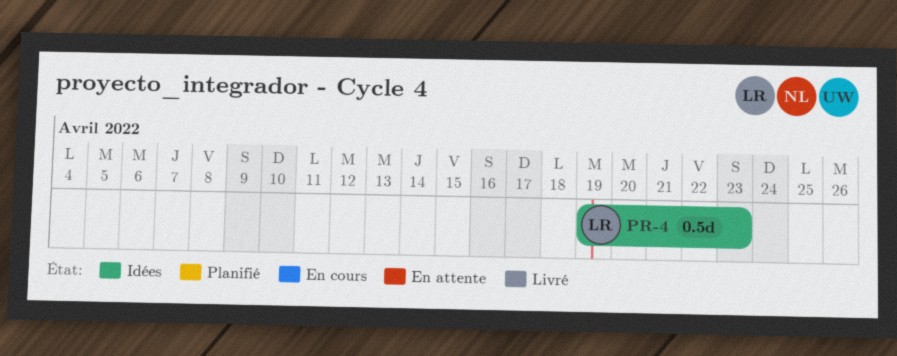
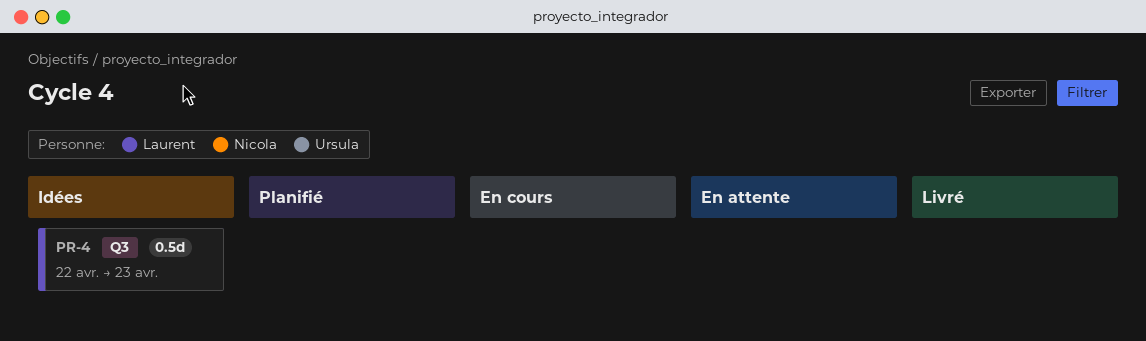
PR-4, start: Apr 19 -> Apr 22

